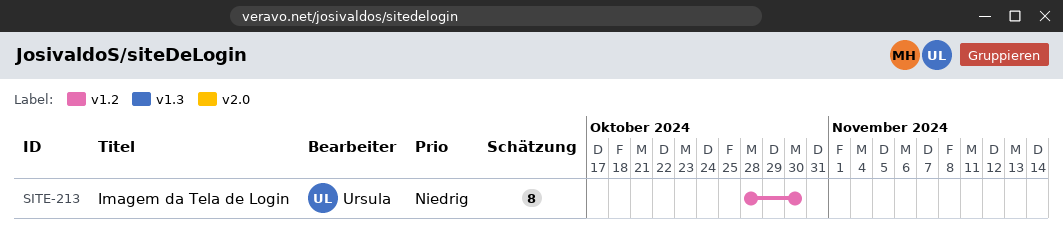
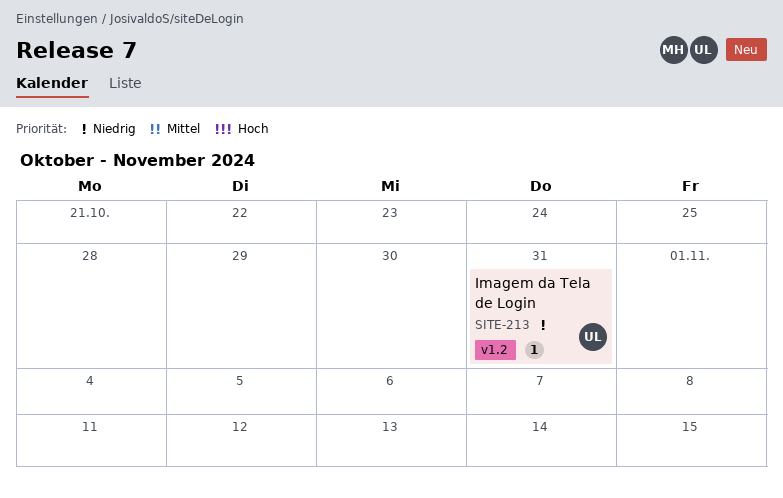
SITE-213, estimate: 8 -> 1
SITE-213, due: Oct 30 -> Oct 31

